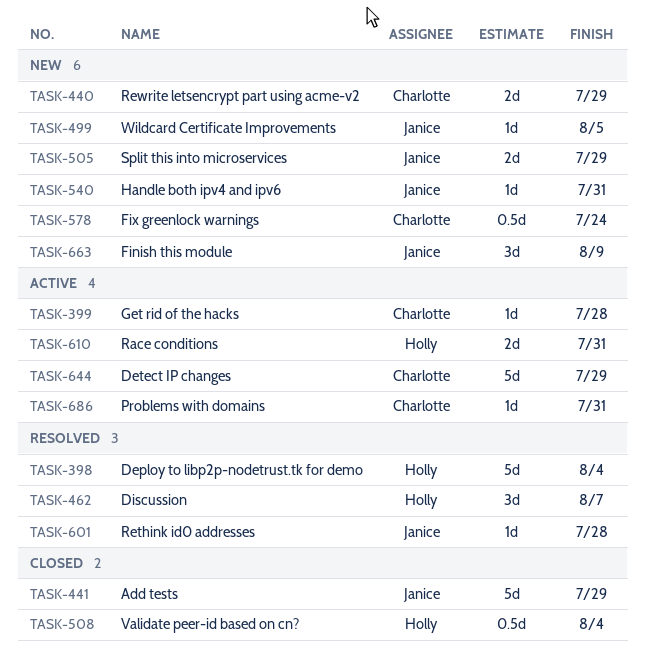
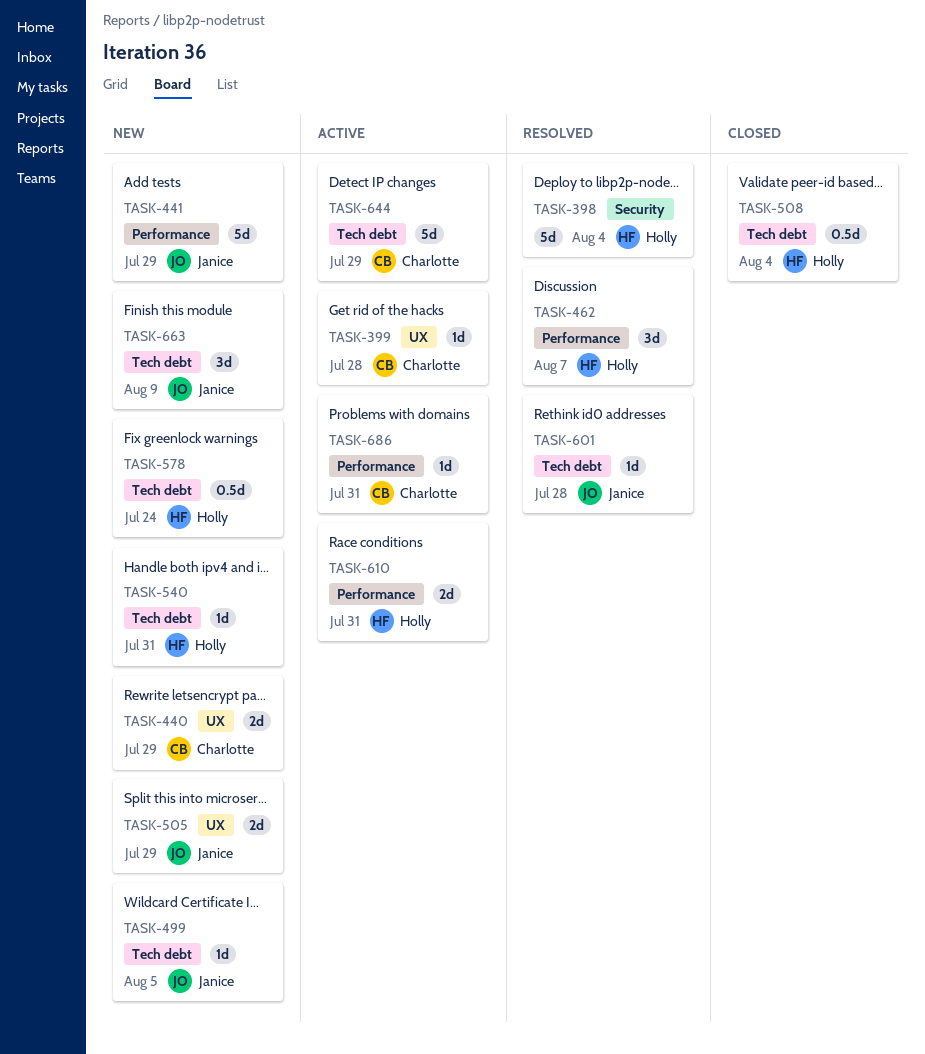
TASK-441, status: Closed -> New
TASK-540, owner: Janice -> Holly
TASK-578, owner: Charlotte -> Holly

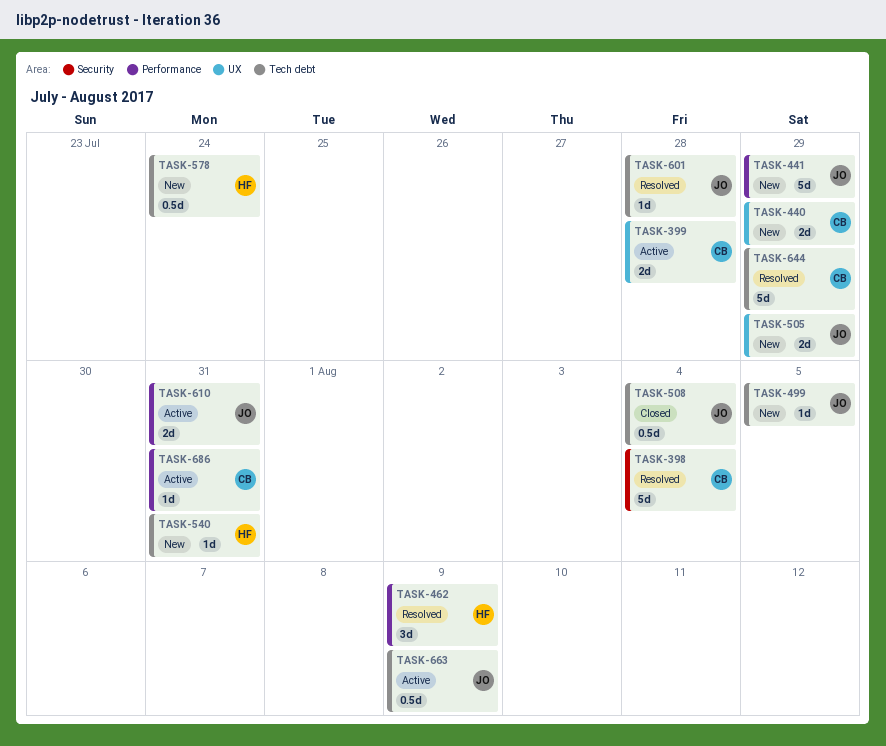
TASK-398, owner: Holly -> Charlotte
TASK-399, estimate: 1d -> 2d
TASK-462, due: Aug 7 -> Aug 9
TASK-508, owner: Holly -> Janice
TASK-610, owner: Holly -> Janice
TASK-644, status: Active -> Resolved
TASK-663, status: New -> Active
TASK-663, estimate: 3d -> 0.5d

